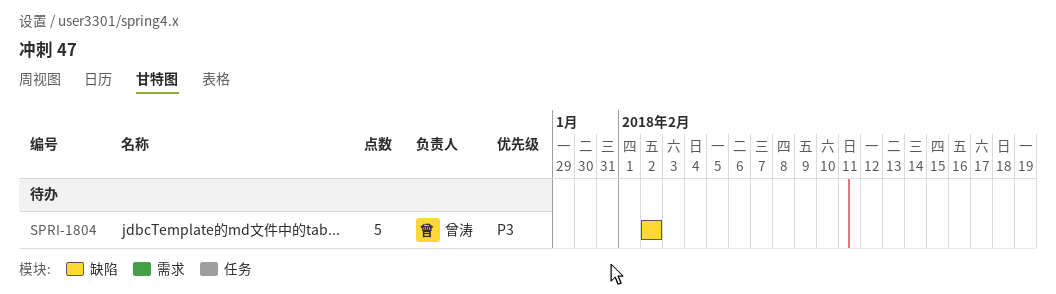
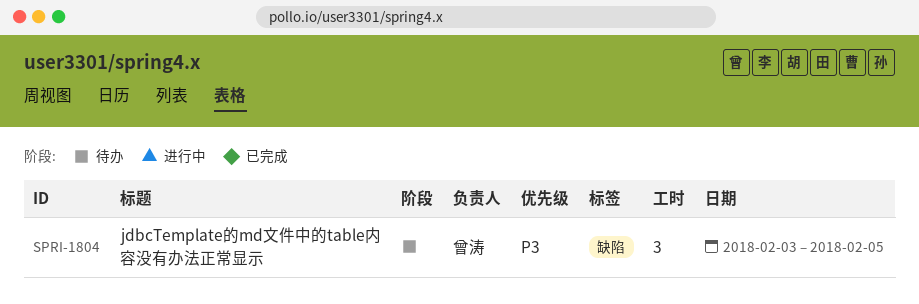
SPRI-1804, estimate: 5 -> 3
SPRI-1804, start: Feb 2 -> Feb 3
SPRI-1804, due: Feb 2 -> Feb 5

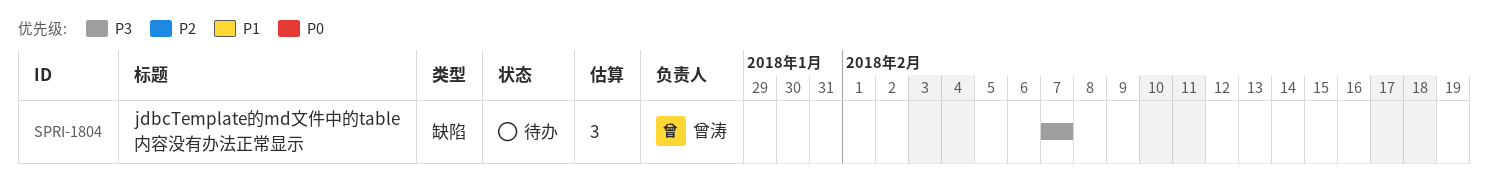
SPRI-1804, start: Feb 3 -> Feb 7
SPRI-1804, due: Feb 5 -> Feb 7

